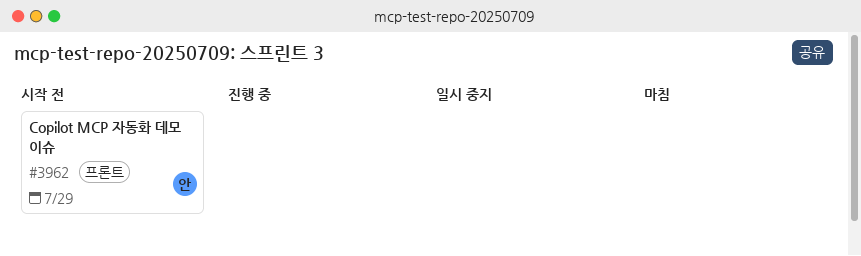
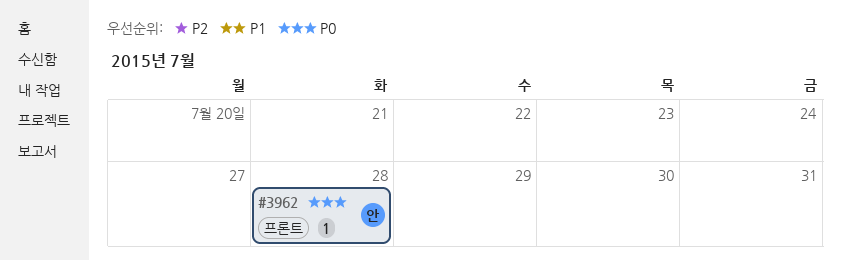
#3962, due: Jul 29 -> Jul 28

